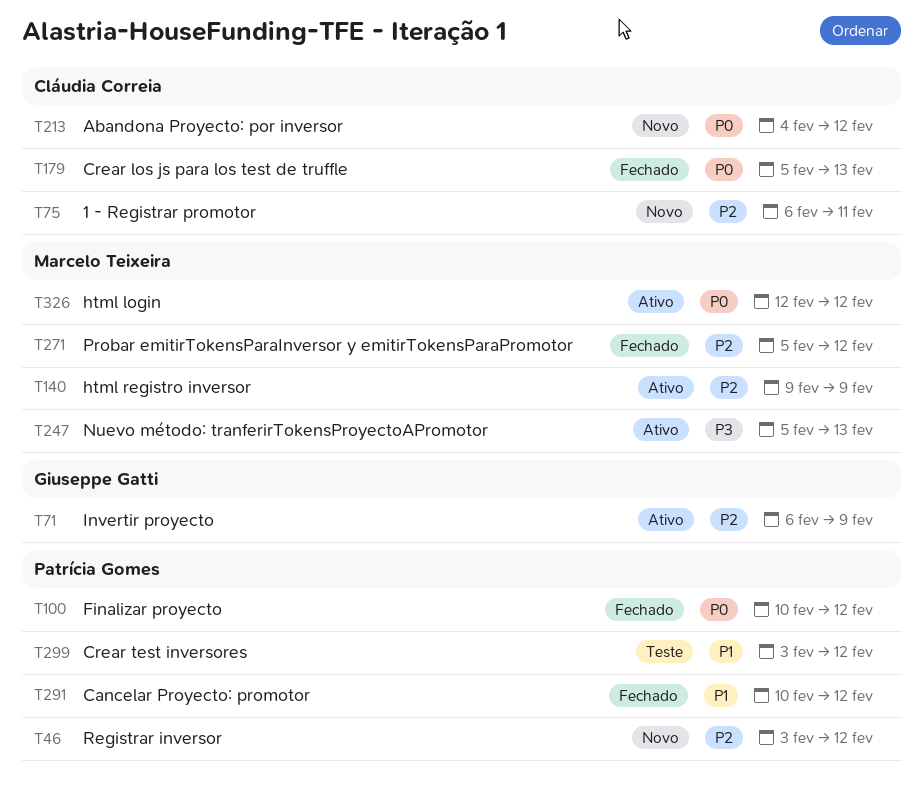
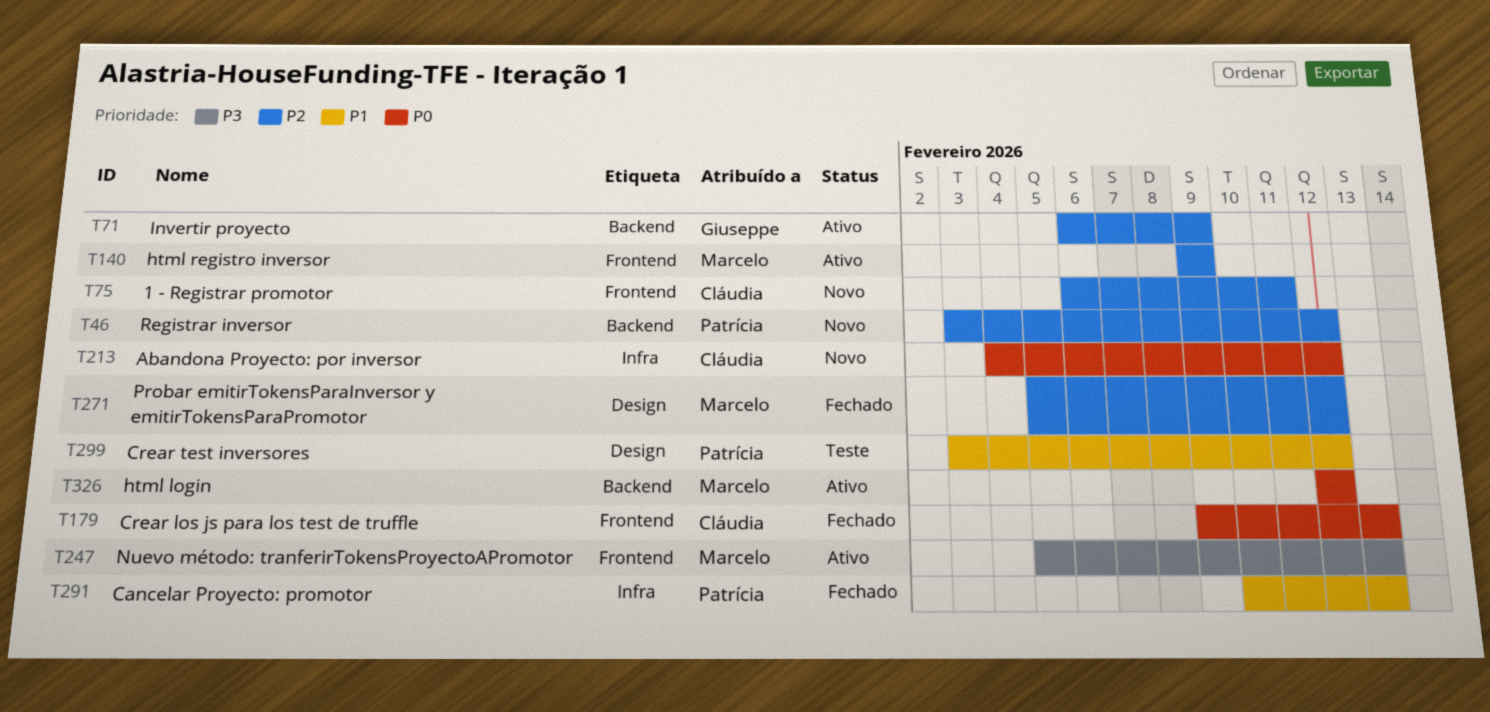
T100: present -> none
T179, start: Feb 5 -> Feb 9
T291, due: Feb 12 -> Feb 13

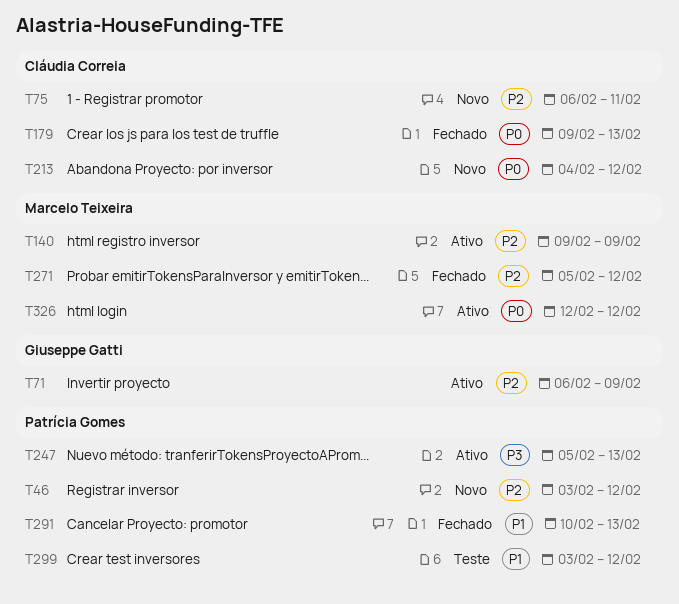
T247, owner: Marcelo Teixeira -> Patrícia Gomes

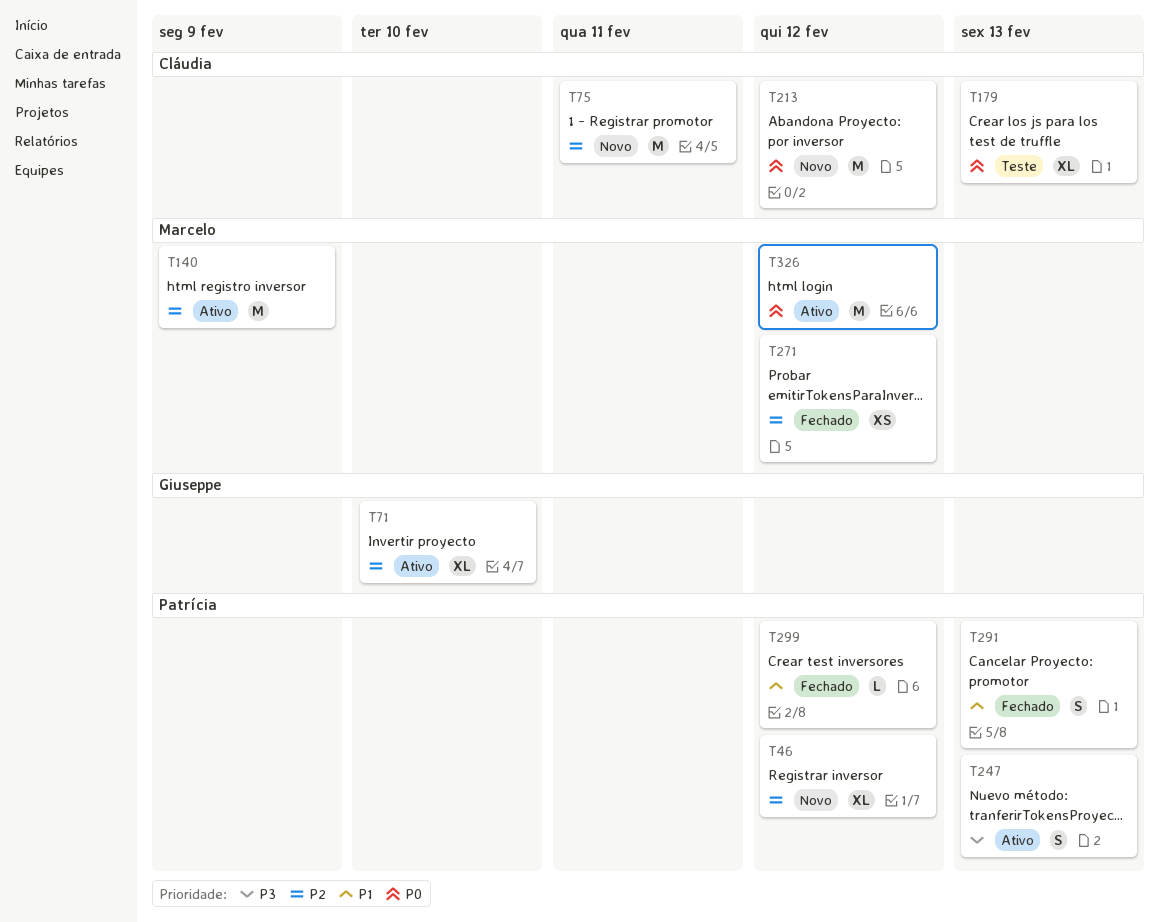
T71, due: Feb 9 -> Feb 10
T179, status: Fechado -> Teste
T299, status: Teste -> Fechado

